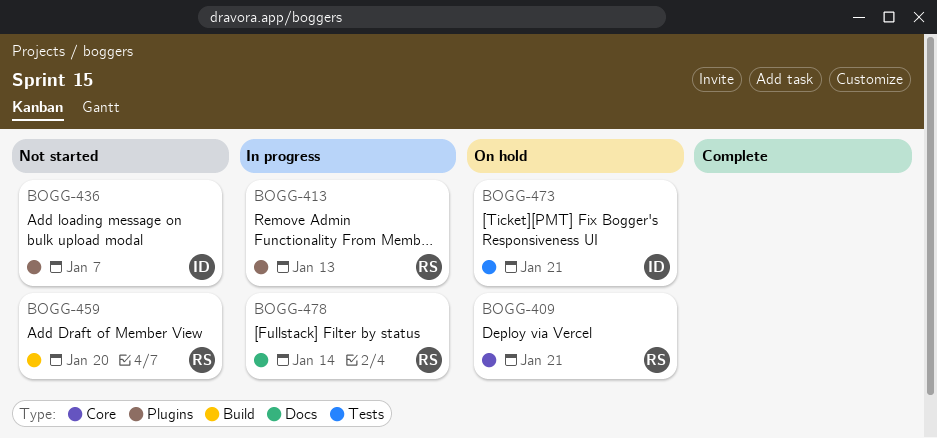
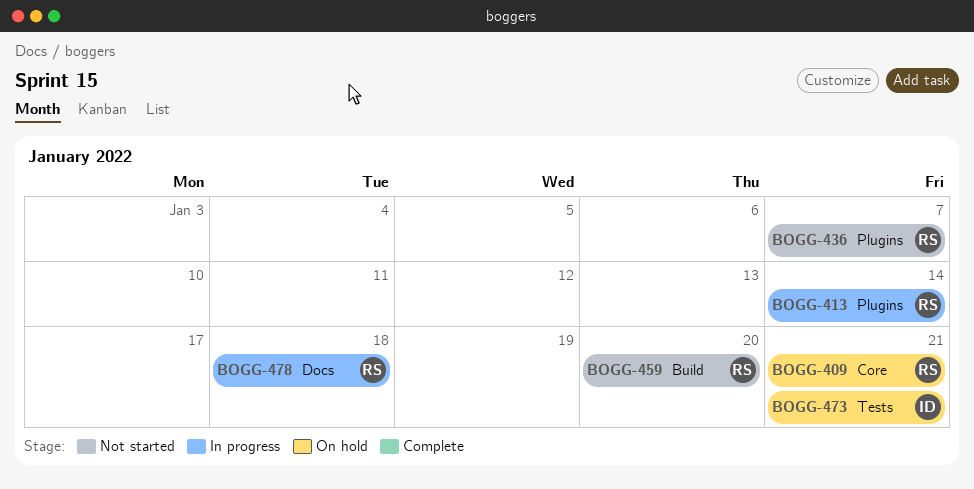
BOGG-413, due: Jan 13 -> Jan 14
BOGG-436, owner: ID -> RS
BOGG-478, due: Jan 14 -> Jan 18

